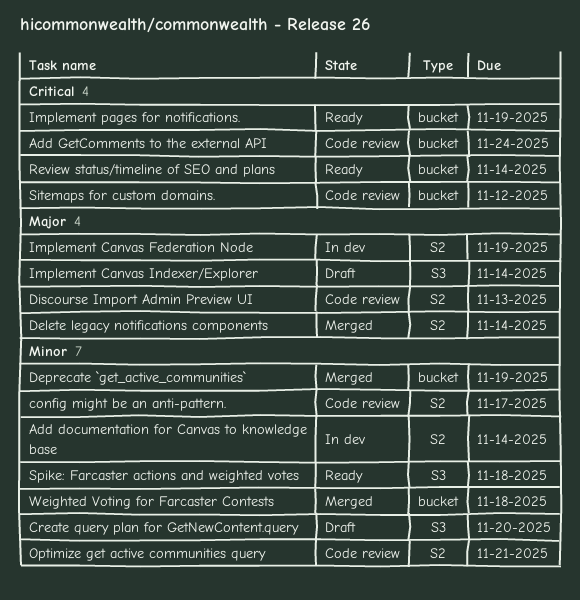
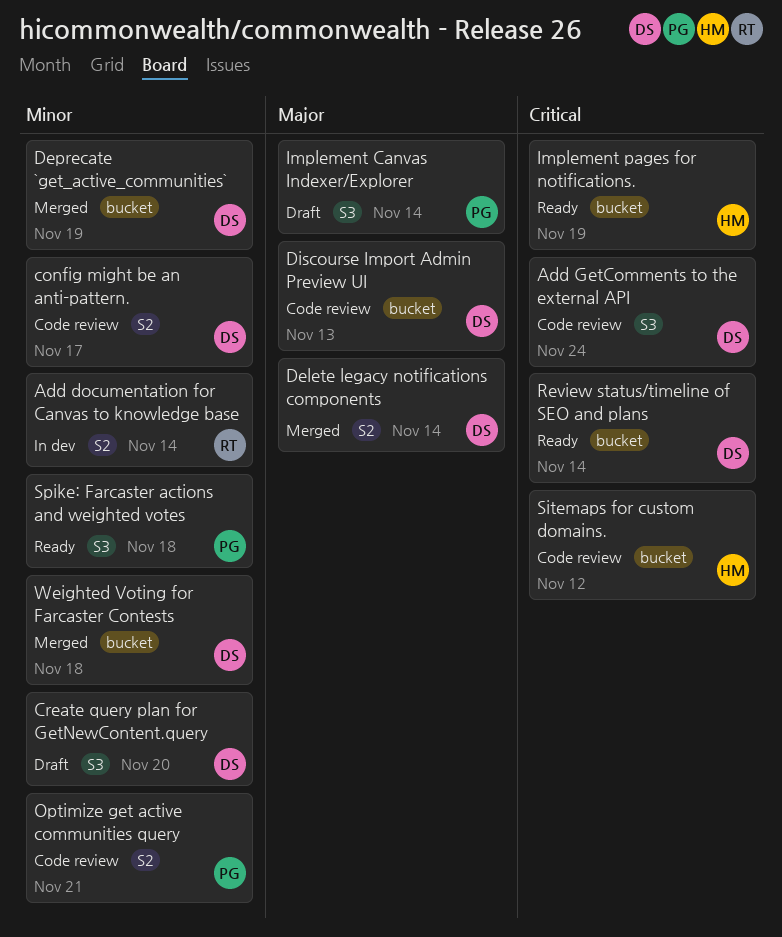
Add GetComments to the external API, label: bucket -> S3
Discourse Import Admin Preview UI, label: S2 -> bucket
Implement Canvas Federation Node: present -> none

